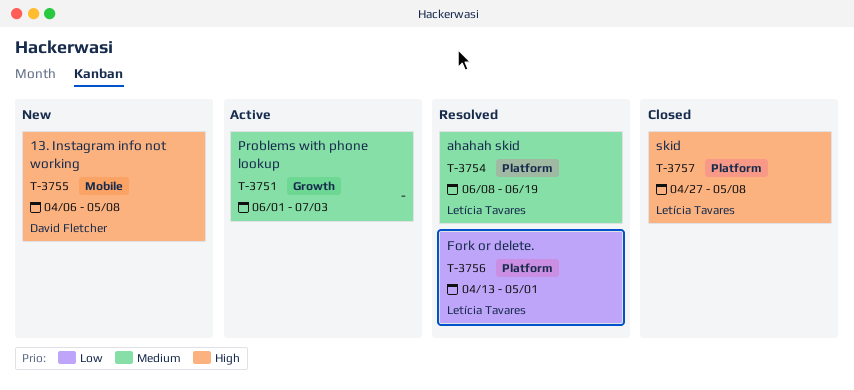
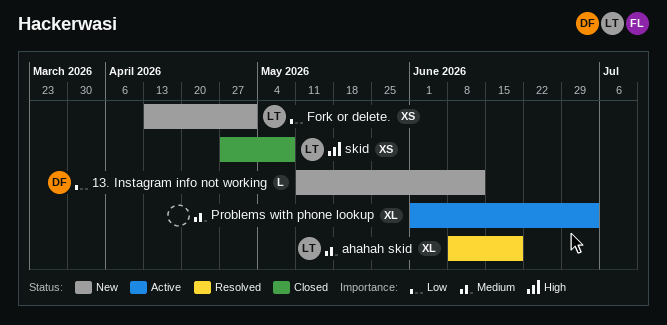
13. Instagram info not working, priority: High -> Low
13. Instagram info not working, start: Apr 6 -> May 11
13. Instagram info not working, due: May 8 -> Jun 12
Fork or delete., status: Resolved -> New

